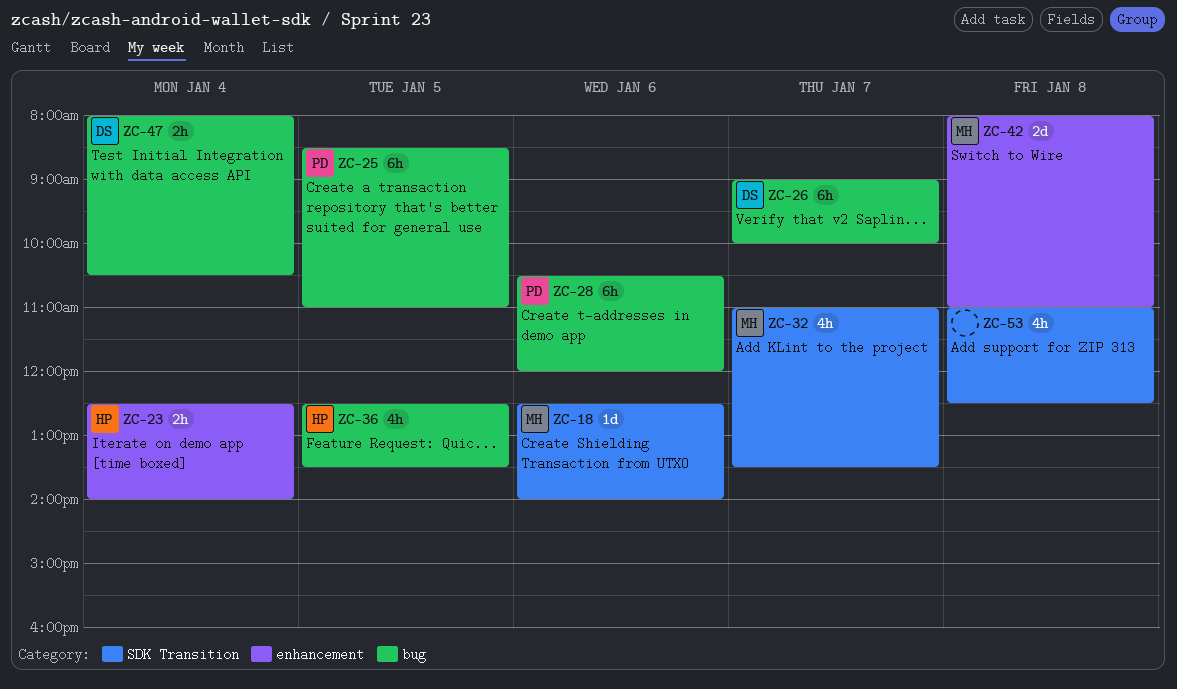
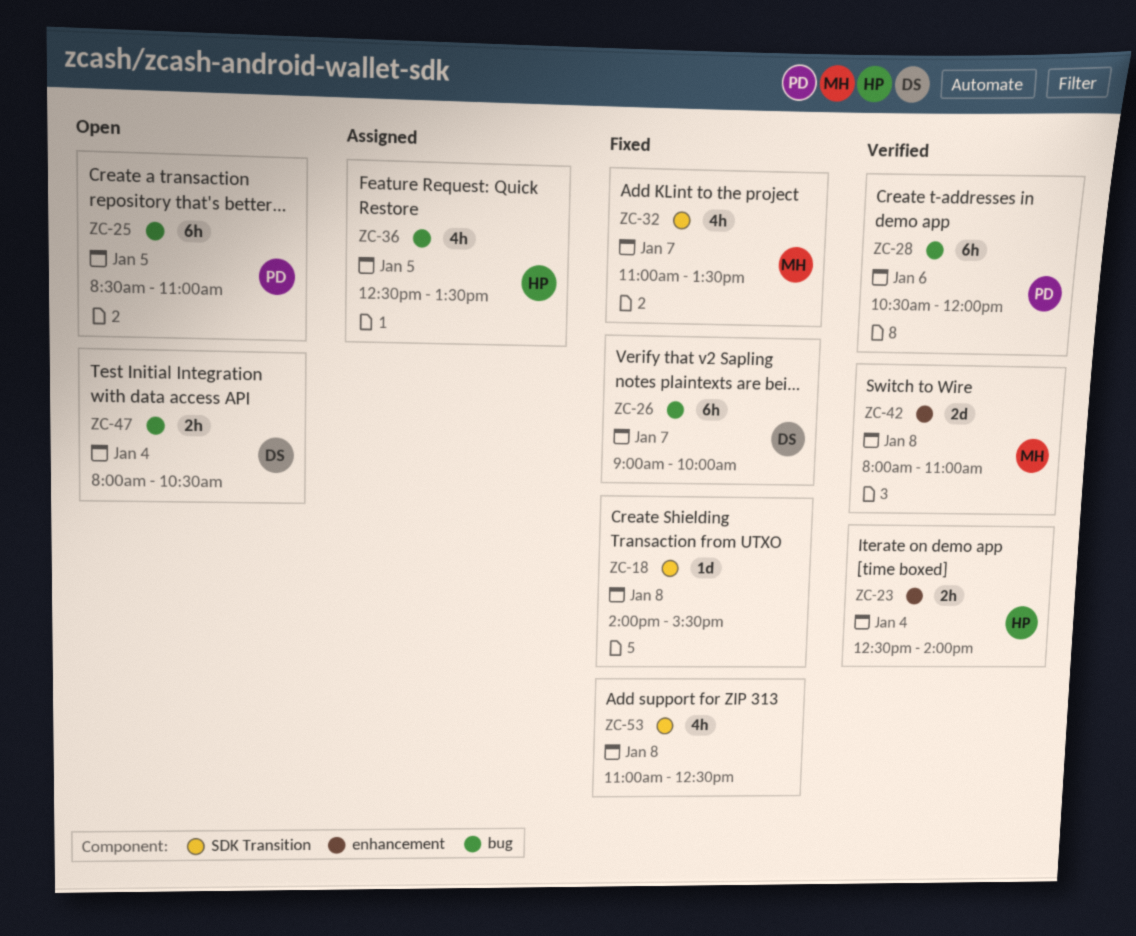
ZC-18, owner: MH -> none
ZC-18, day: Jan 6 -> Jan 8
ZC-18, begins: 12:30 -> 14:00
ZC-18, ends: 14:00 -> 15:30

